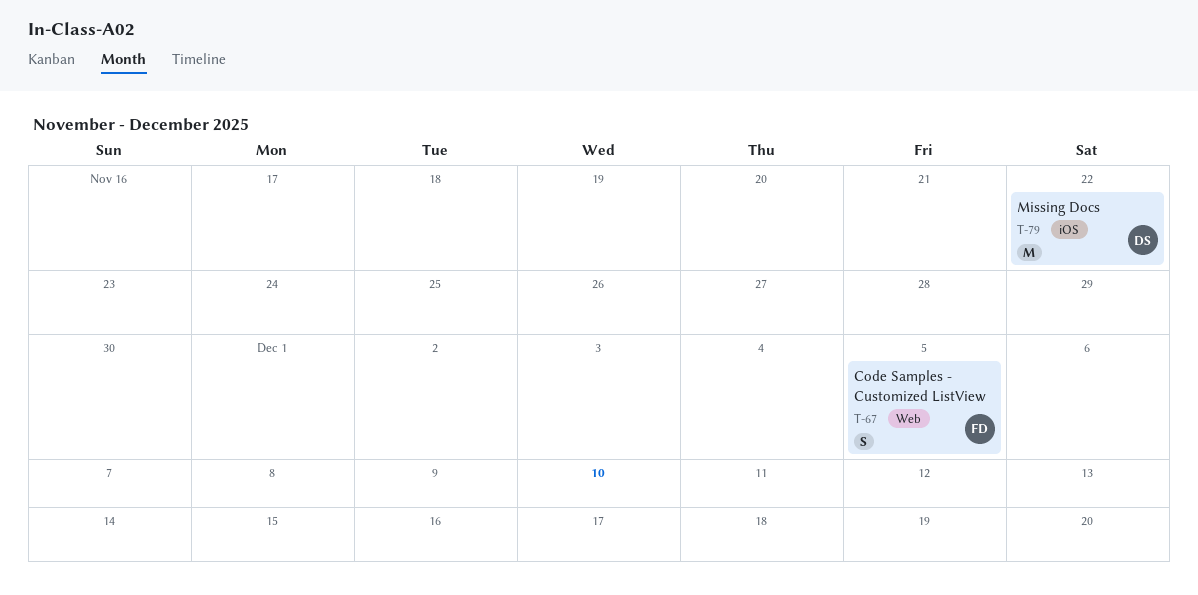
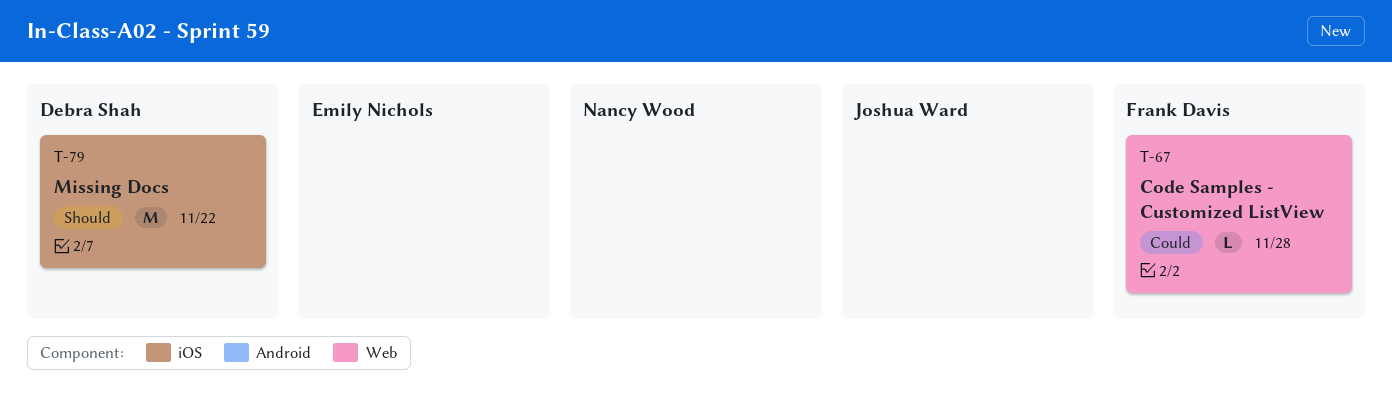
T-67, estimate: S -> L
T-67, due: Dec 5 -> Nov 28

